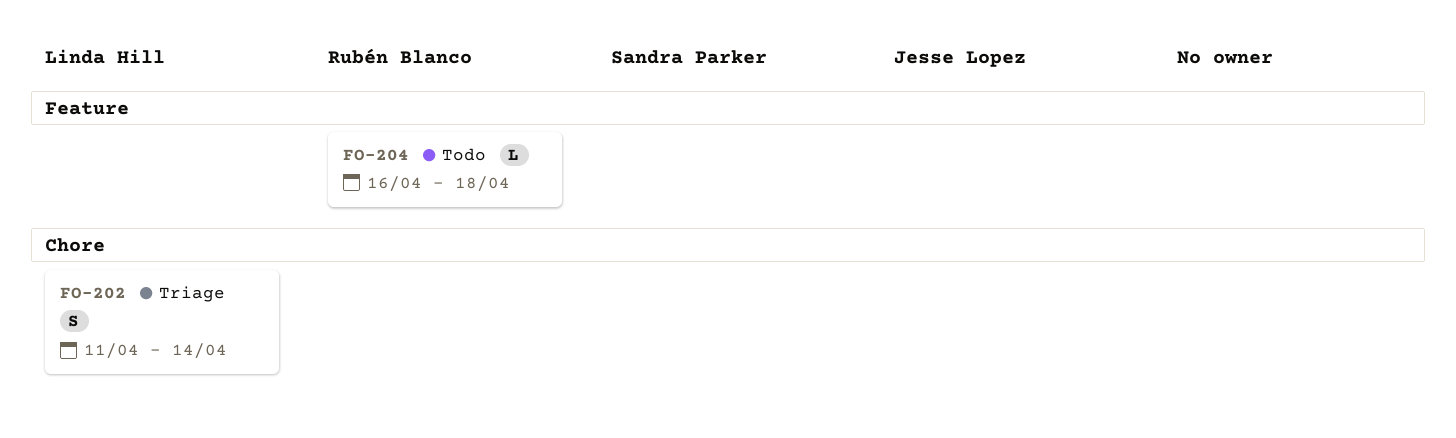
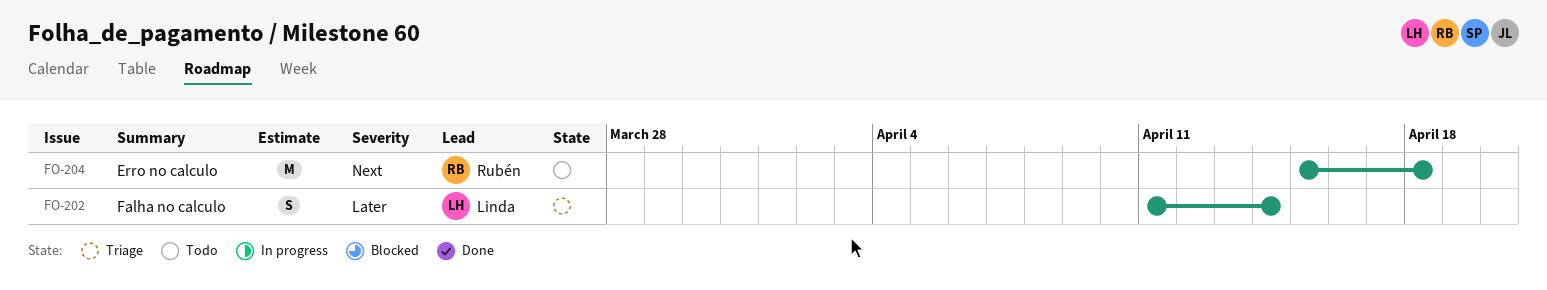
FO-204, estimate: L -> M
FO-204, start: Apr 16 -> Apr 15

